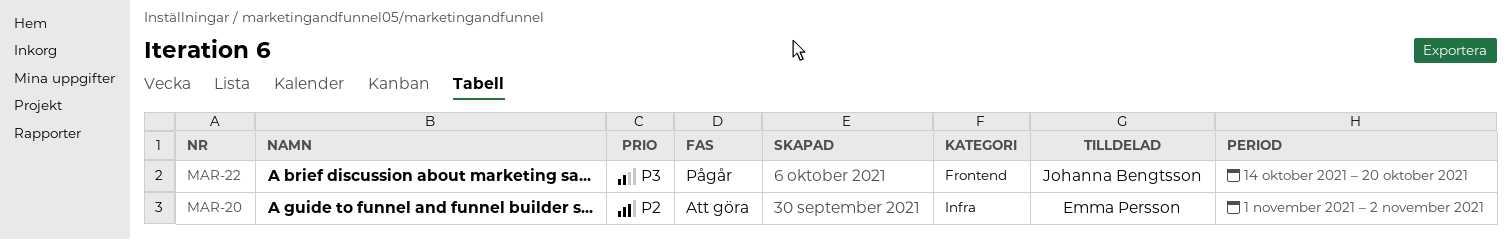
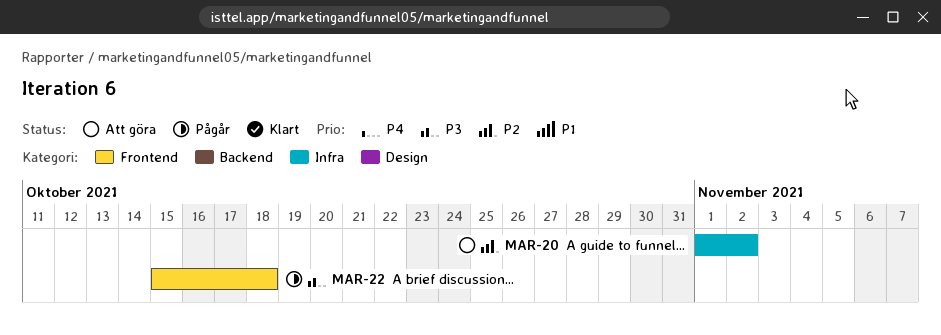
MAR-22, start: Oct 14 -> Oct 15
MAR-22, due: Oct 20 -> Oct 18

